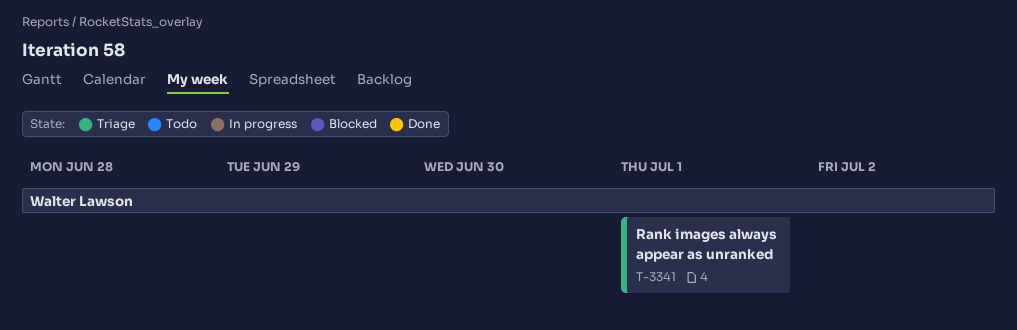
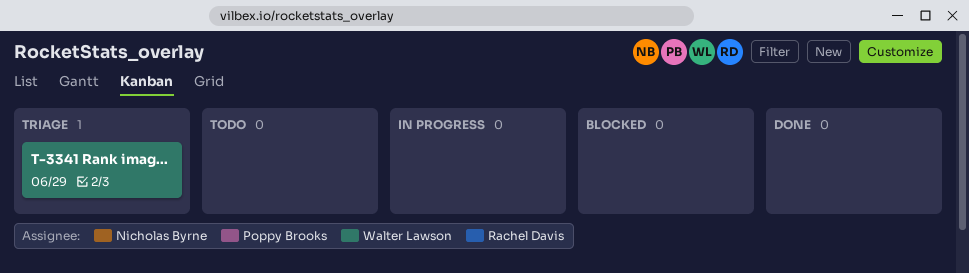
T-3341, due: Jul 1 -> Jun 29

